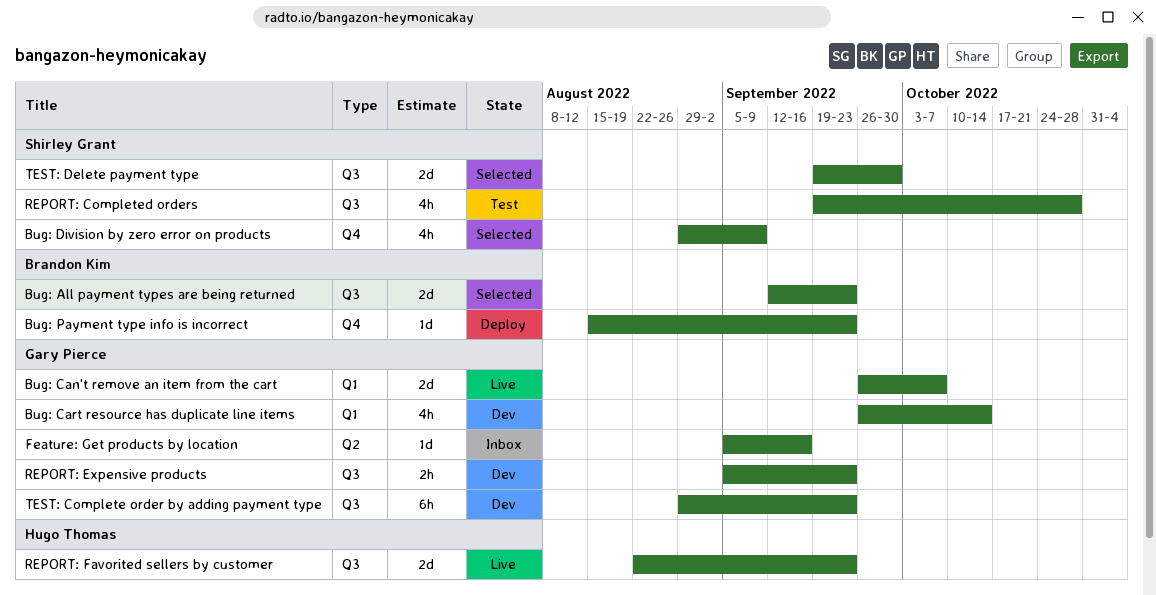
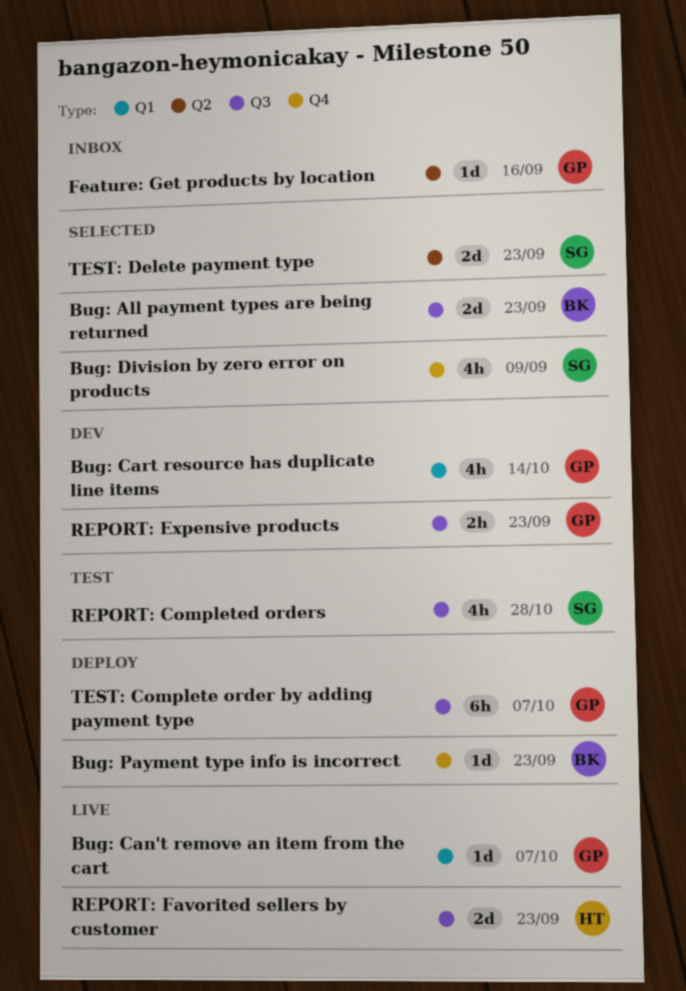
Bug: Can't remove an item from the cart, estimate: 2d -> 1d
TEST: Complete order by adding payment type, status: Dev -> Deploy
TEST: Complete order by adding payment type, due: Sep 23 -> Oct 7
TEST: Delete payment type, label: Q3 -> Q2
TEST: Delete payment type, due: Sep 30 -> Sep 23

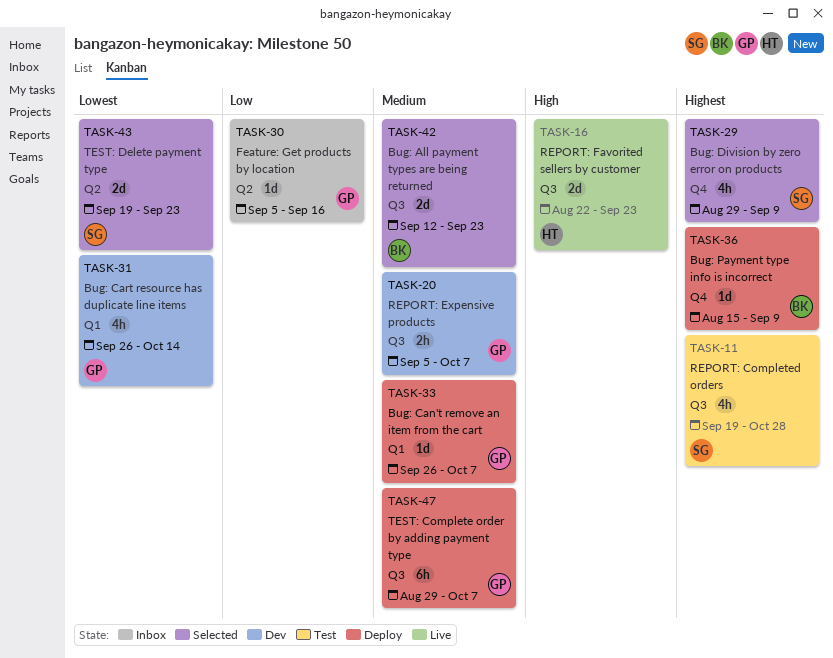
Bug: Can't remove an item from the cart, status: Live -> Deploy
Bug: Payment type info is incorrect, due: Sep 23 -> Sep 9
REPORT: Expensive products, due: Sep 23 -> Oct 7

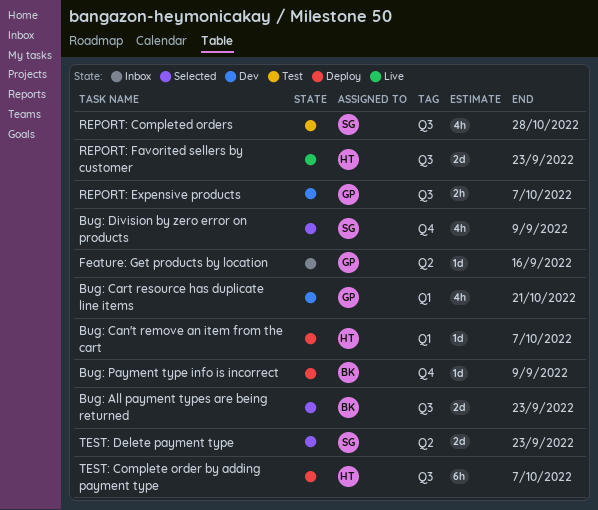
Bug: Can't remove an item from the cart, owner: GP -> HT
Bug: Cart resource has duplicate line items, due: Oct 14 -> Oct 21
TEST: Complete order by adding payment type, owner: GP -> HT

